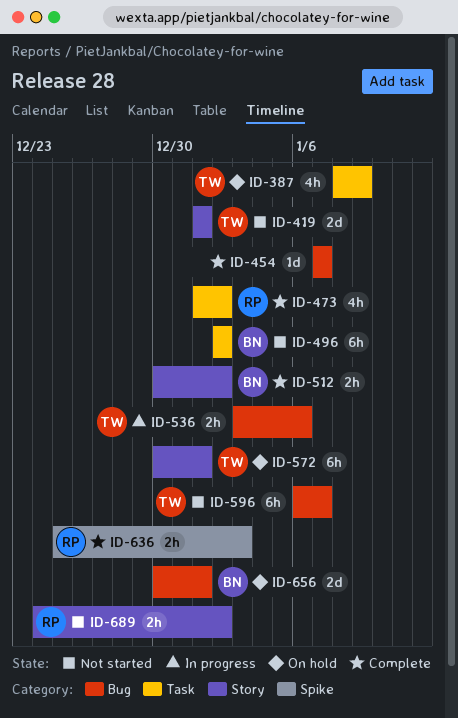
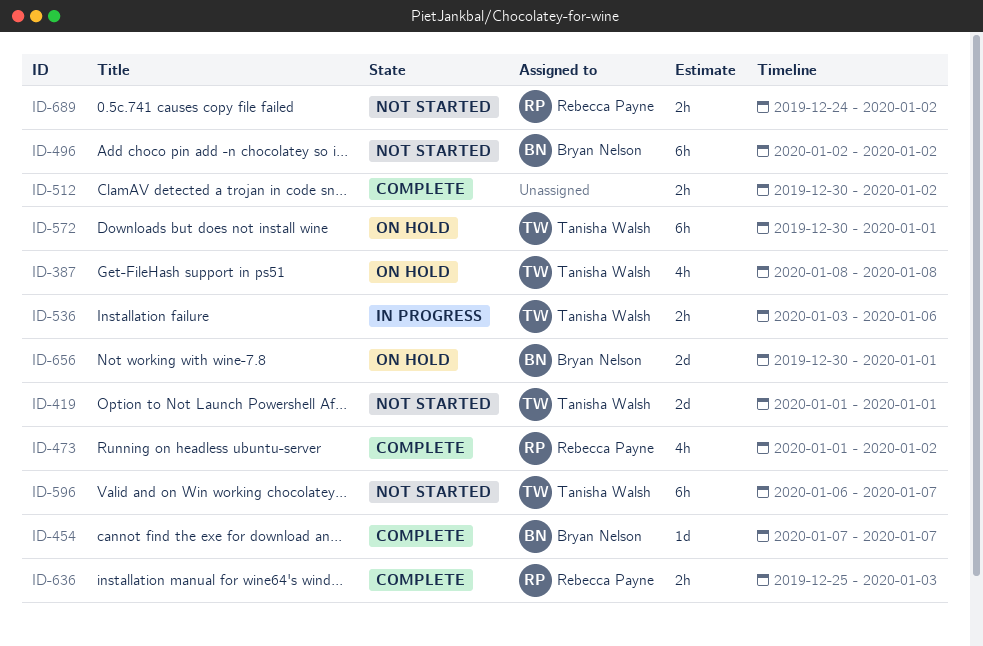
ID-387, due: Jan 9 -> Jan 8
ID-454, owner: none -> Bryan Nelson
ID-512, owner: Bryan Nelson -> none

